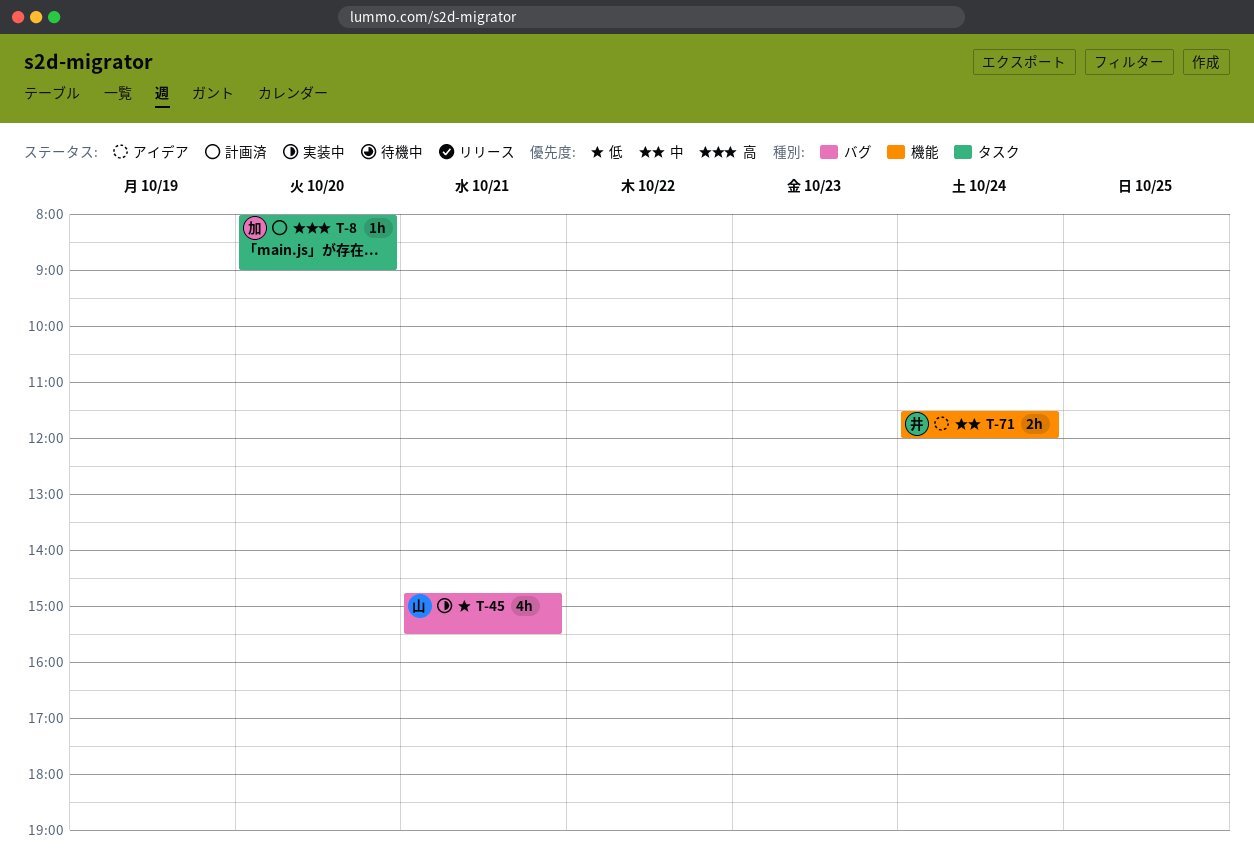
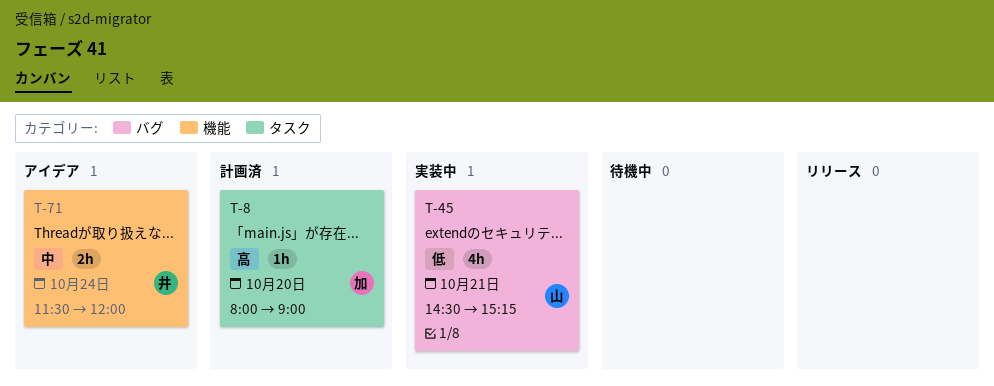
T-45, begins: 14:45 -> 14:30
T-45, ends: 15:30 -> 15:15

